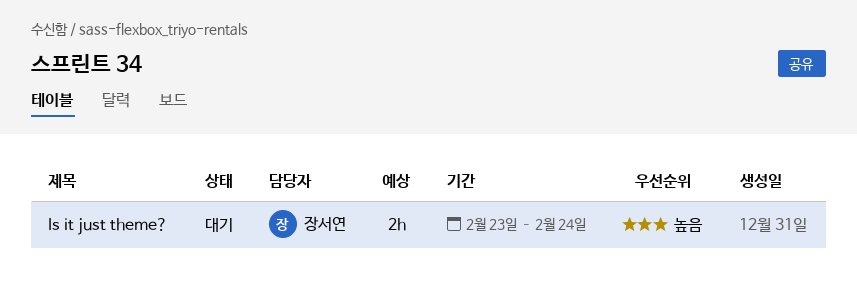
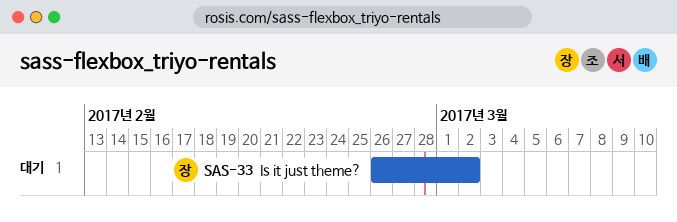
Is it just theme?, start: Feb 23 -> Feb 26
Is it just theme?, due: Feb 24 -> Mar 2

